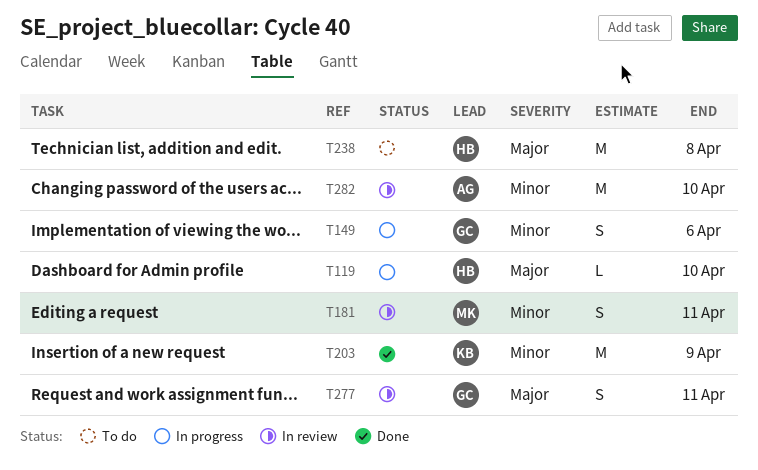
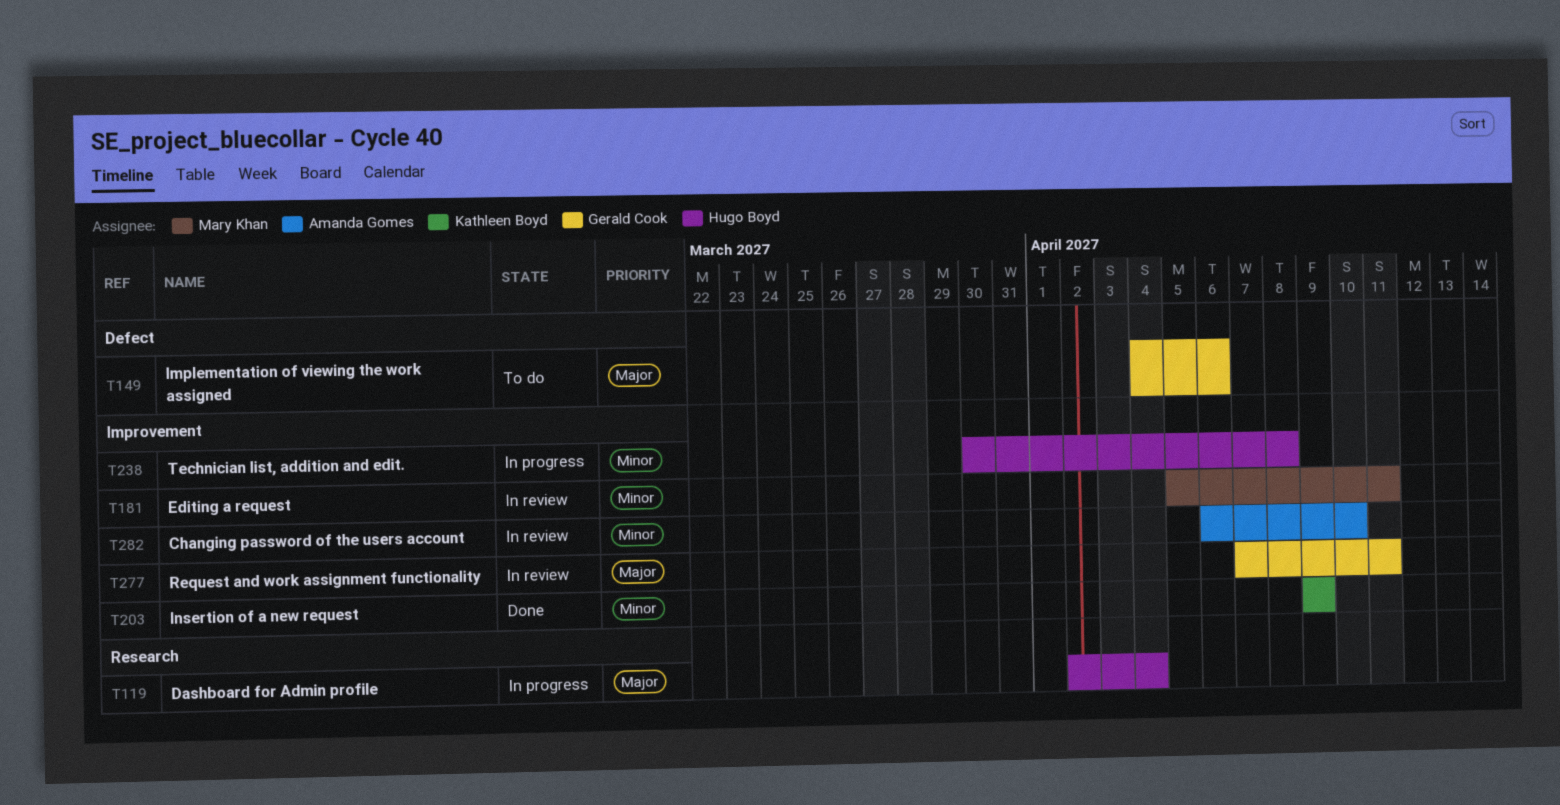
T119, due: Apr 10 -> Apr 4
T149, status: In progress -> To do
T149, priority: Minor -> Major
T238, status: To do -> In progress
T238, priority: Major -> Minor

